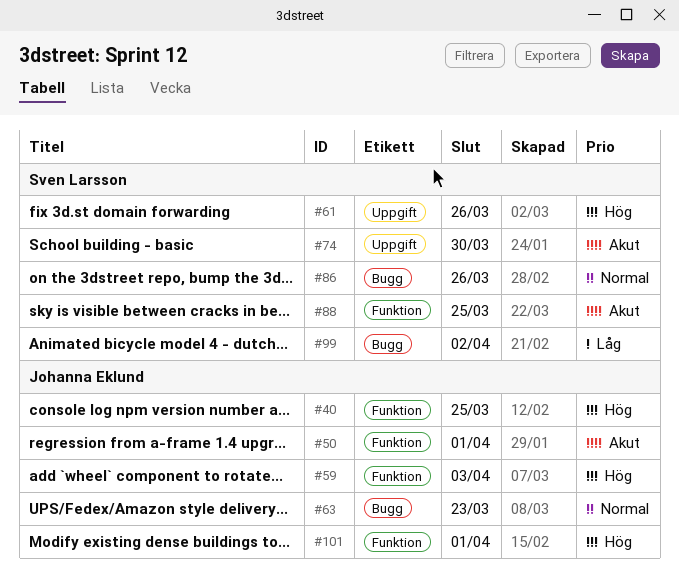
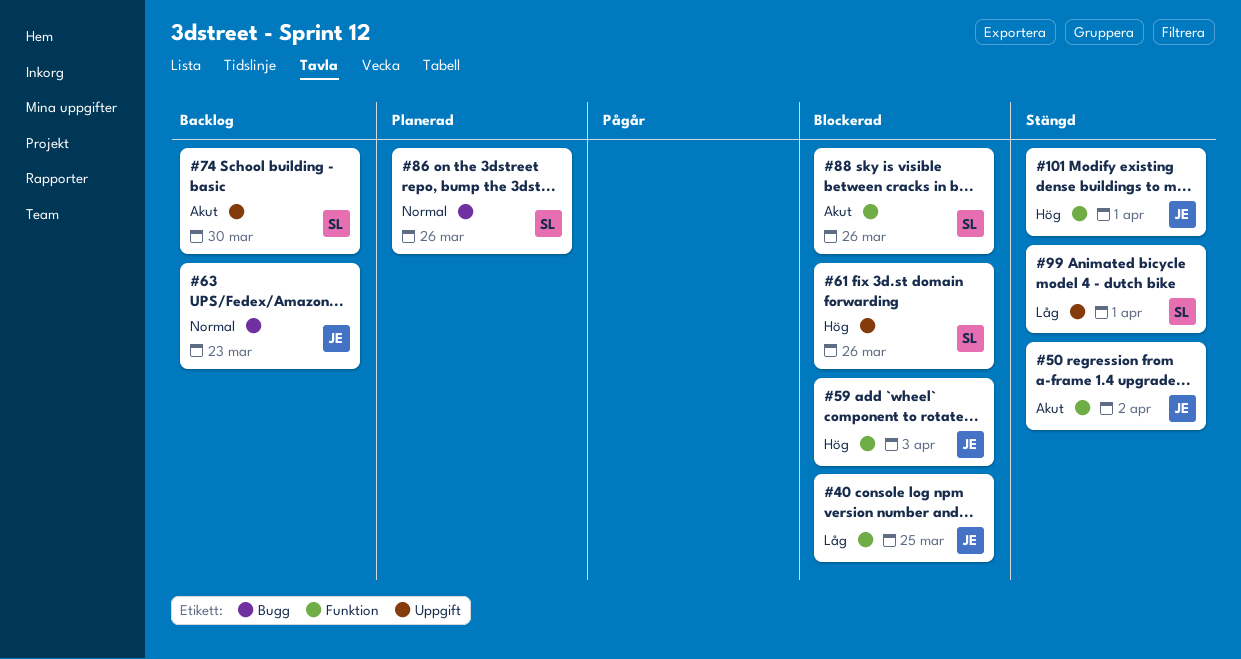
#40, priority: Hög -> Låg
#50, due: Apr 1 -> Apr 2
#88, due: Mar 25 -> Mar 26
#99, label: Bugg -> Uppgift
#99, due: Apr 2 -> Apr 1

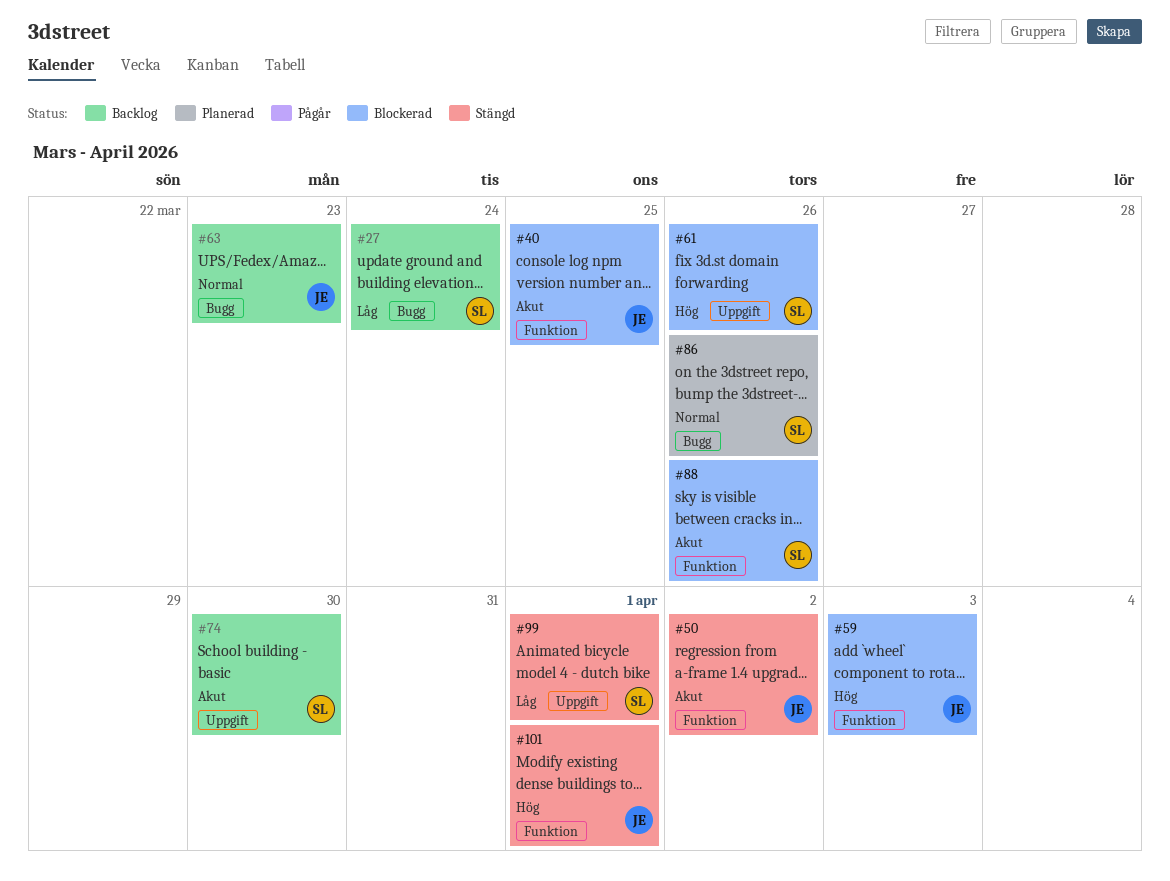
#27: none -> present
#40, priority: Låg -> Akut

